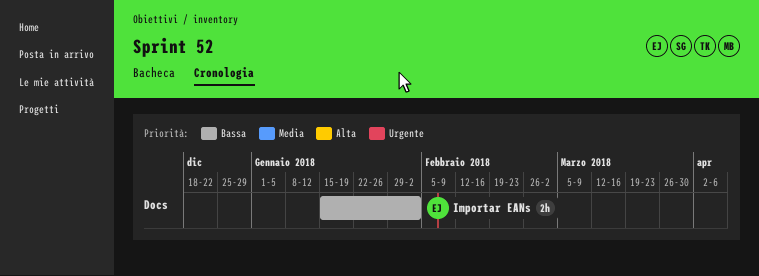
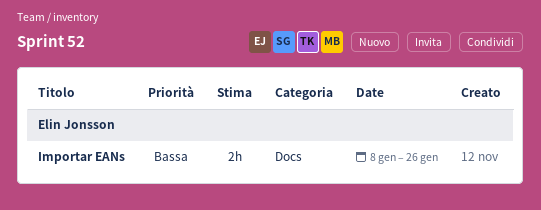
Importar EANs, start: Jan 15 -> Jan 8
Importar EANs, due: Feb 2 -> Jan 26

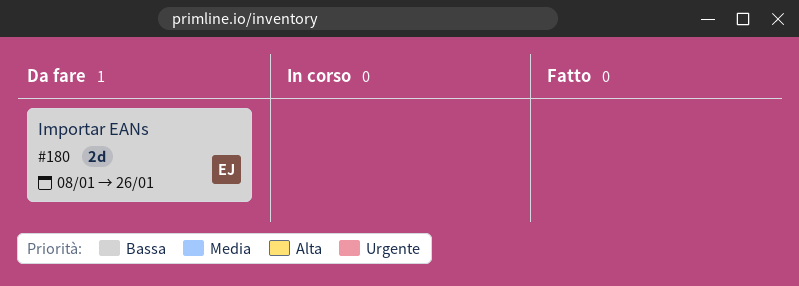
Importar EANs, estimate: 2h -> 2d

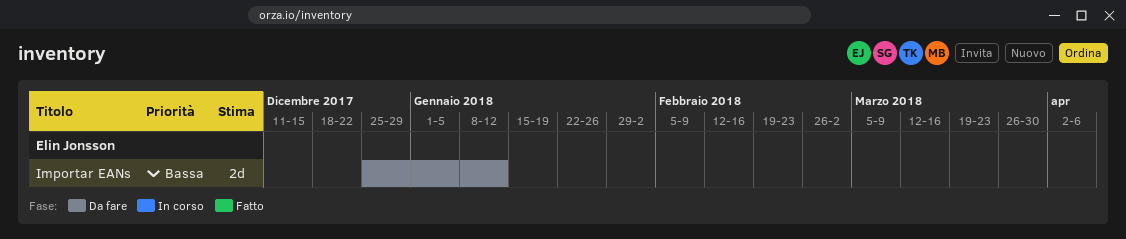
Importar EANs, start: Jan 8 -> Dec 25
Importar EANs, due: Jan 26 -> Jan 12

